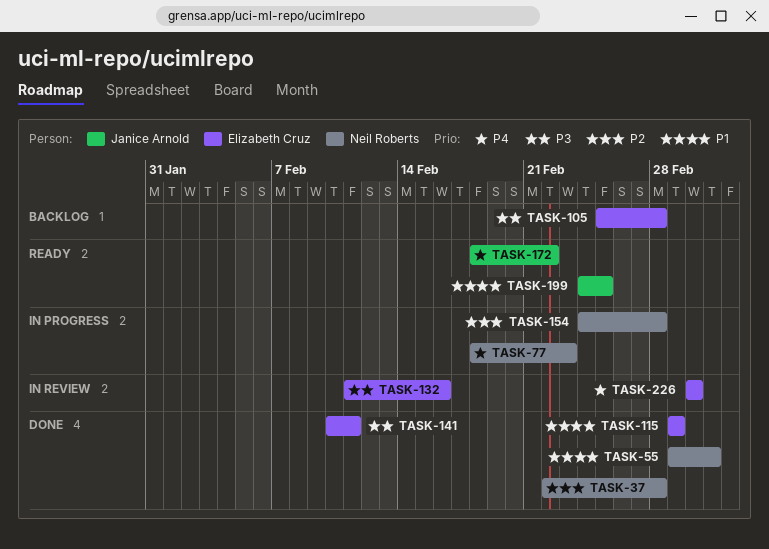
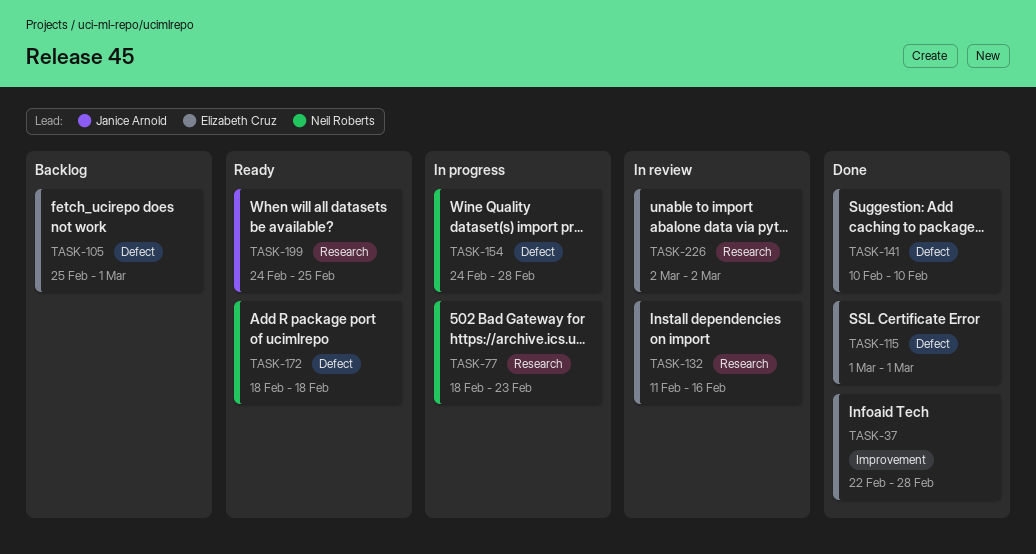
TASK-37, owner: Neil Roberts -> Elizabeth Cruz
TASK-55: present -> none
TASK-105, due: Feb 28 -> Mar 1
TASK-141, due: Feb 11 -> Feb 10
TASK-172, owner: Janice Arnold -> Neil Roberts
TASK-172, due: Feb 22 -> Feb 18

